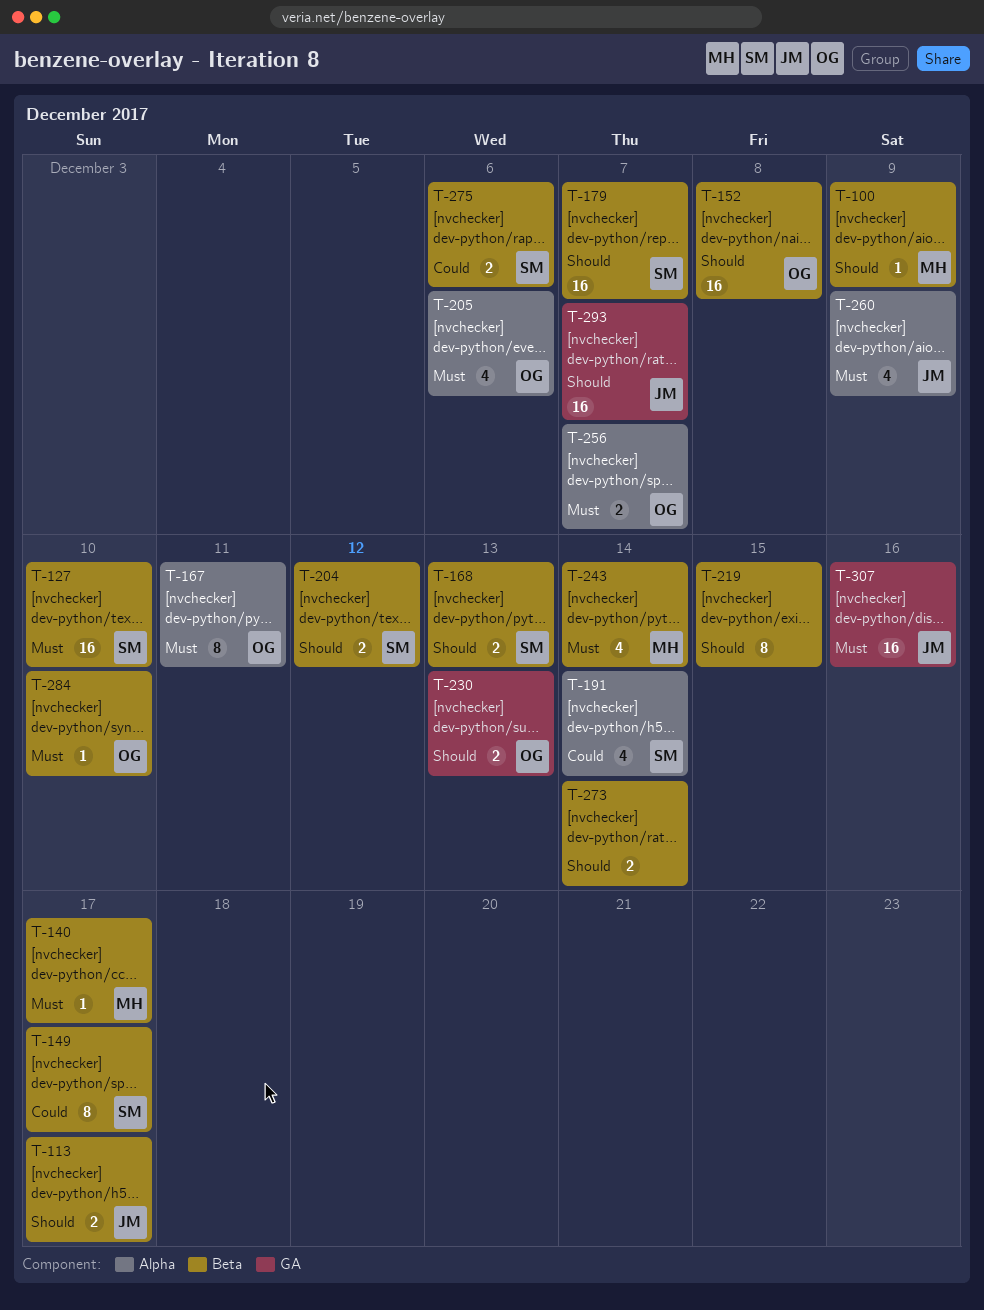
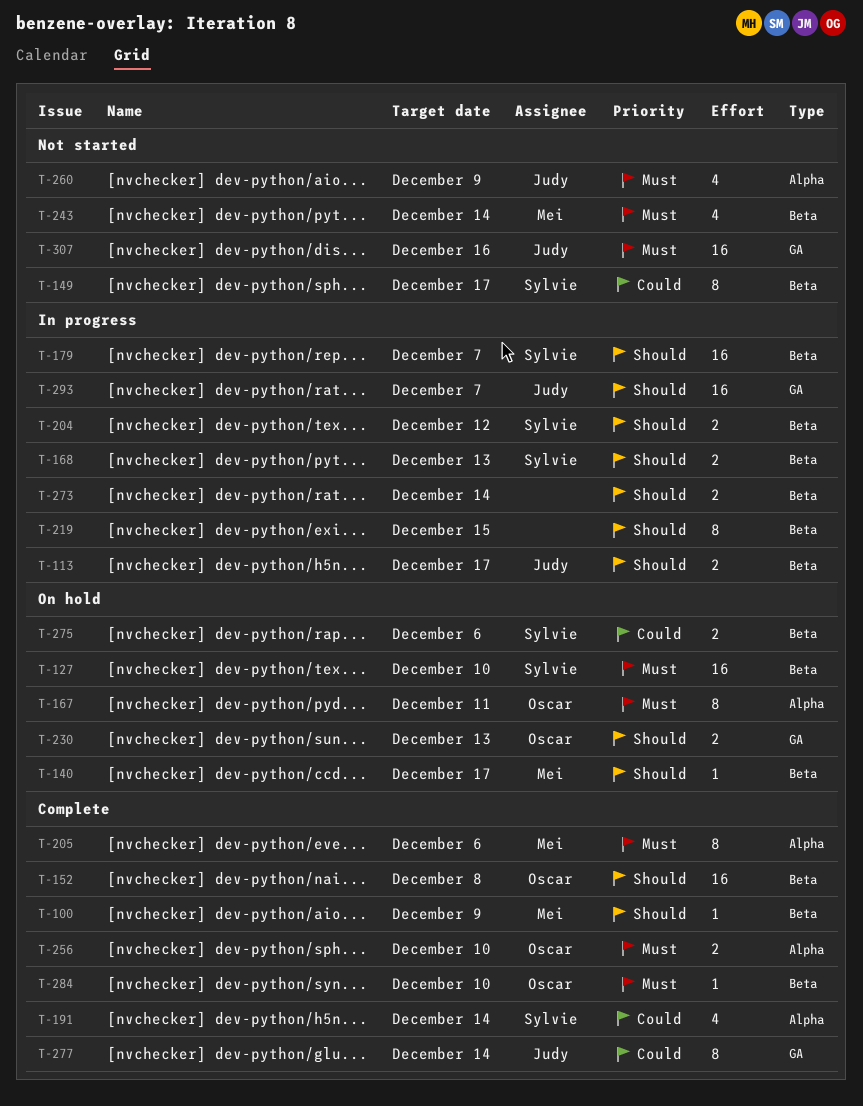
T-140, priority: Must -> Should
T-205, owner: Oscar -> Mei
T-205, estimate: 4 -> 8
T-256, due: Dec 7 -> Dec 10
T-277: none -> present

